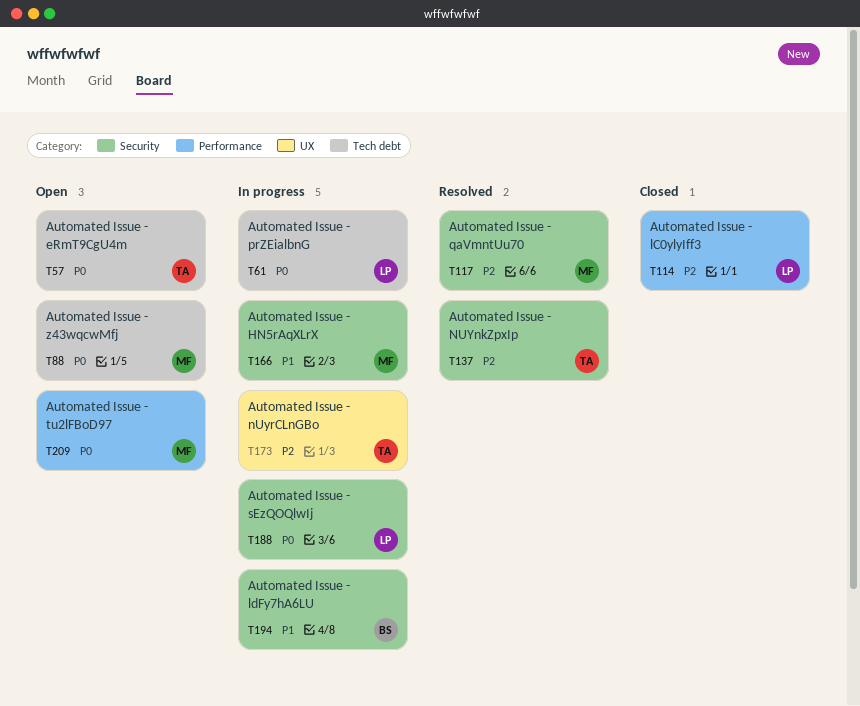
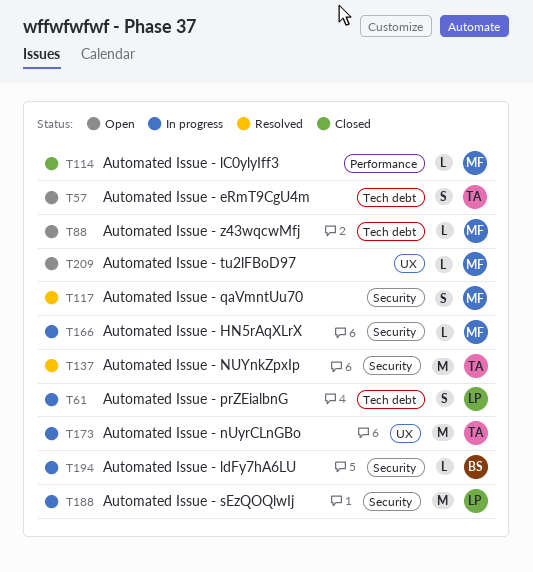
T114, owner: LP -> MF
T209, label: Performance -> UX

